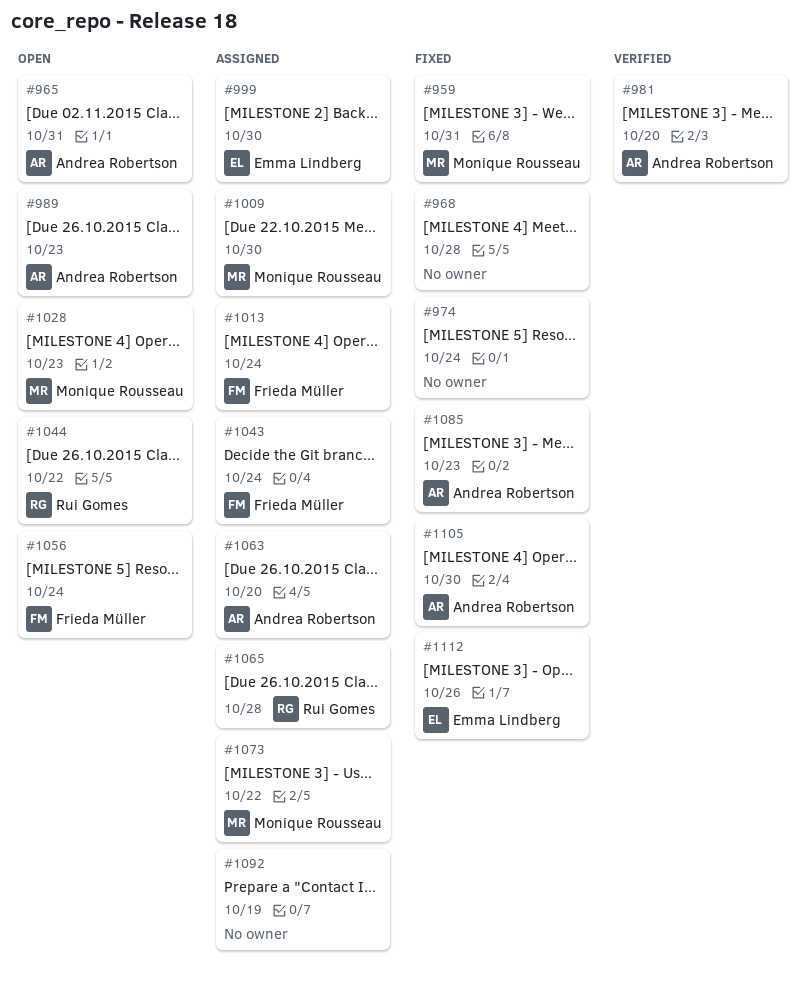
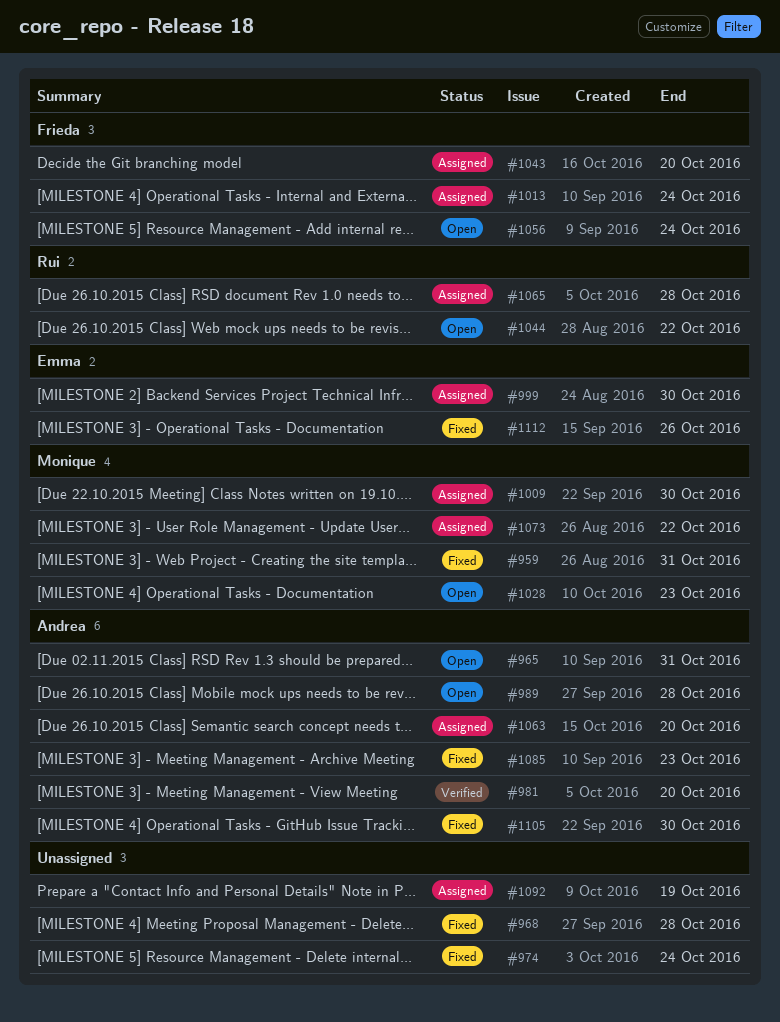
#989, due: Oct 23 -> Oct 28
#1043, due: Oct 24 -> Oct 20

